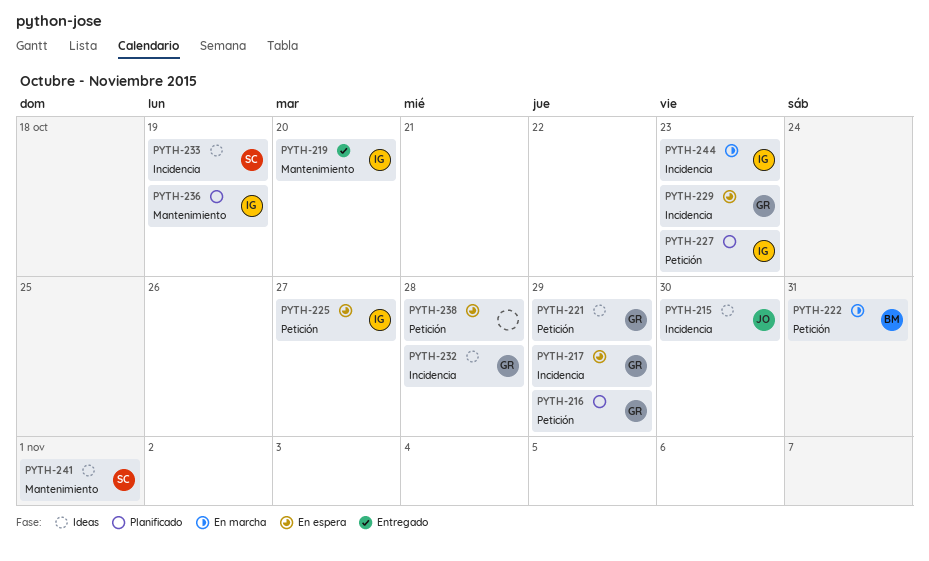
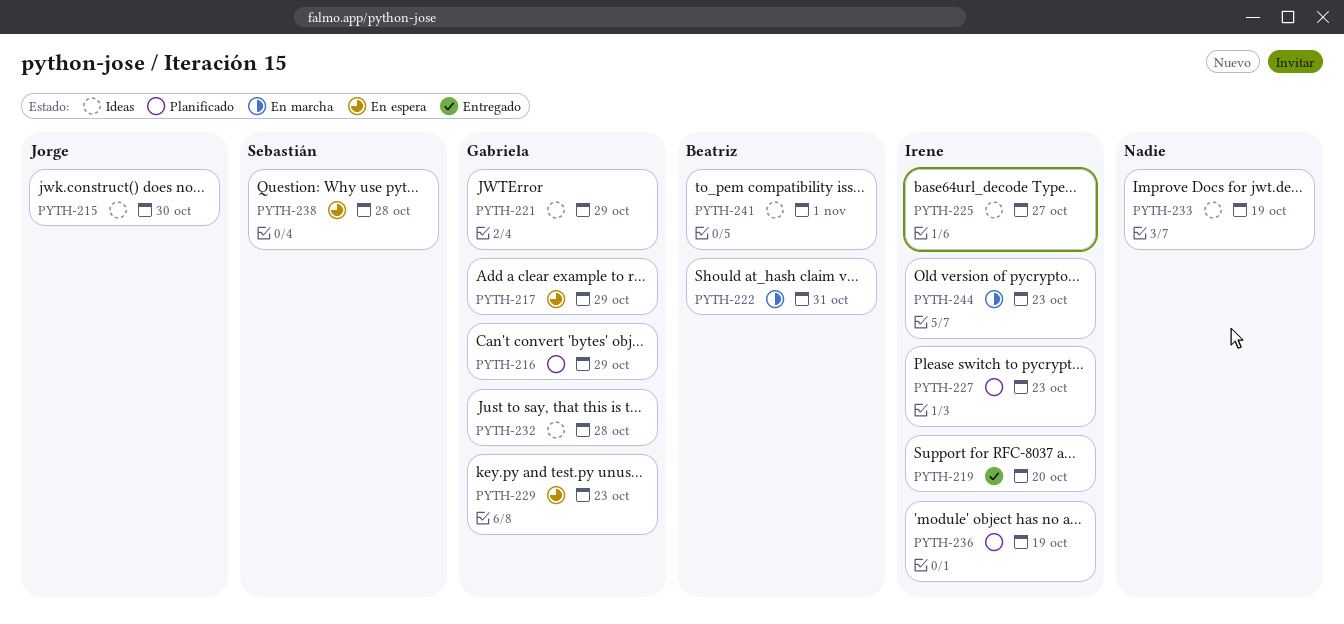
PYTH-225, status: En espera -> Ideas
PYTH-233, owner: Sebastián -> none
PYTH-238, owner: none -> Sebastián
PYTH-241, owner: Sebastián -> Beatriz

